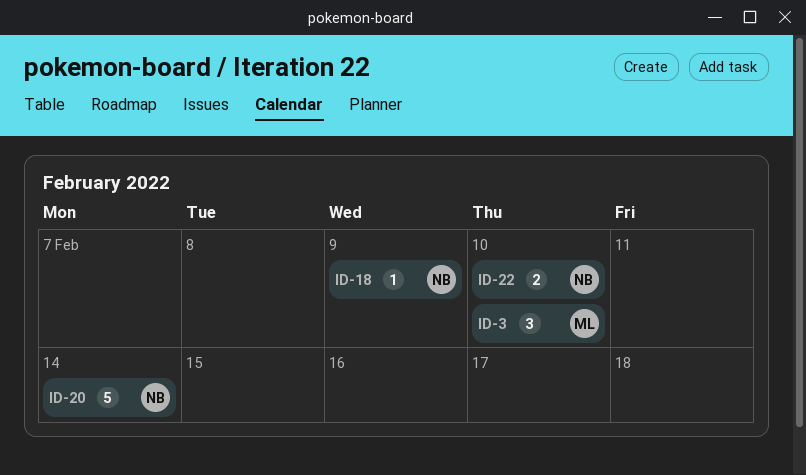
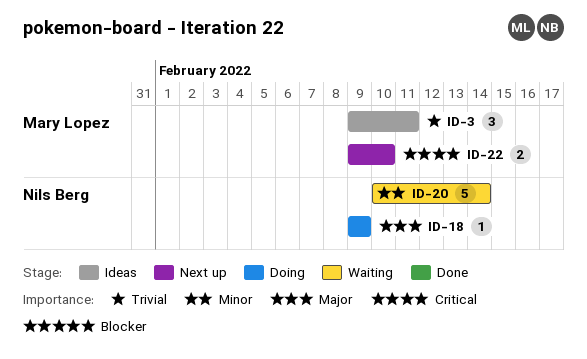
ID-3, due: Feb 10 -> Feb 11
ID-22, owner: Nils Berg -> Mary Lopez

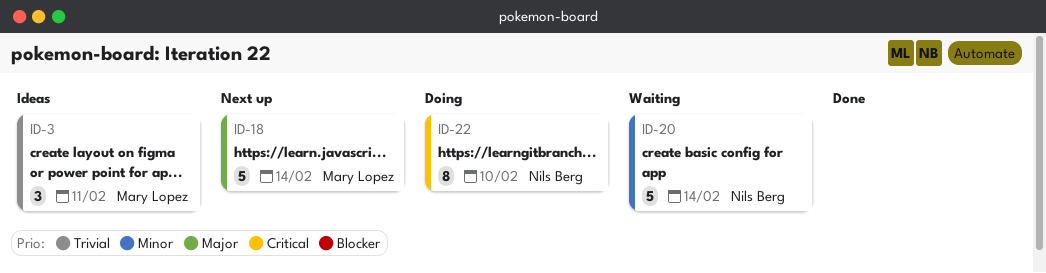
ID-18, status: Doing -> Next up
ID-18, owner: Nils Berg -> Mary Lopez
ID-18, estimate: 1 -> 5
ID-18, due: Feb 9 -> Feb 14
ID-22, status: Next up -> Doing
ID-22, owner: Mary Lopez -> Nils Berg
ID-22, estimate: 2 -> 8

